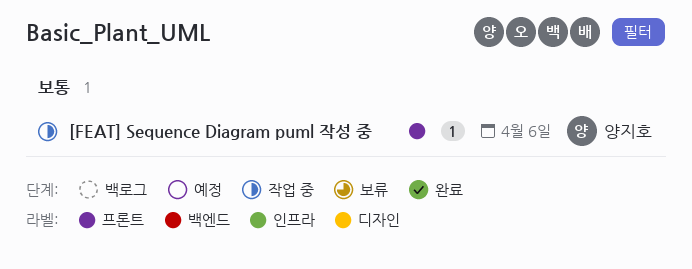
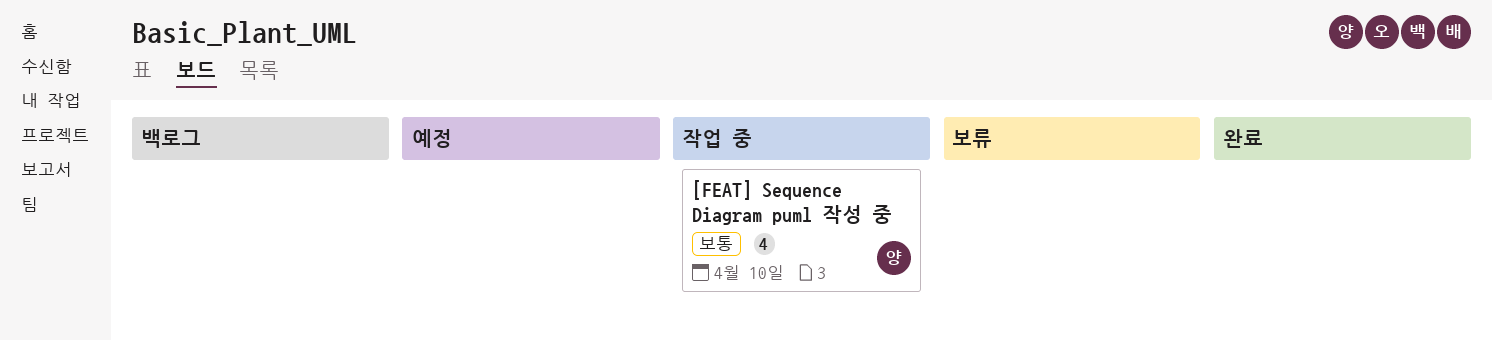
[FEAT] Sequence Diagram puml 작성 중, estimate: 1 -> 4
[FEAT] Sequence Diagram puml 작성 중, due: Apr 6 -> Apr 10

